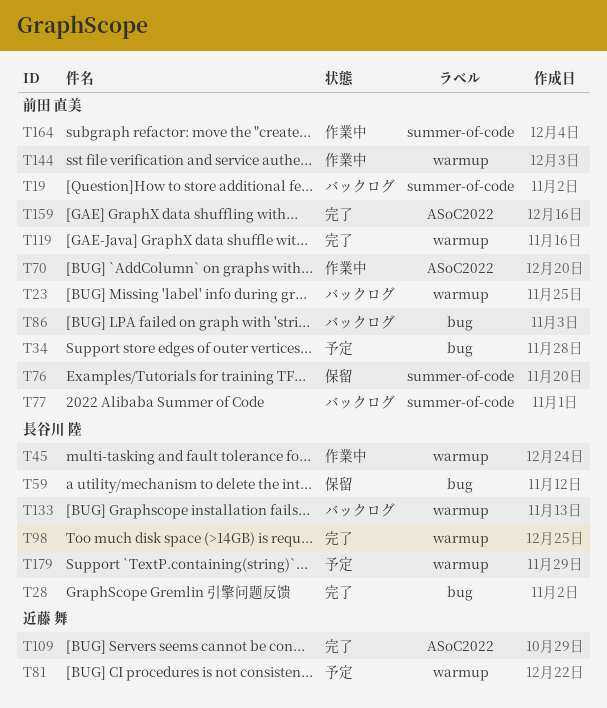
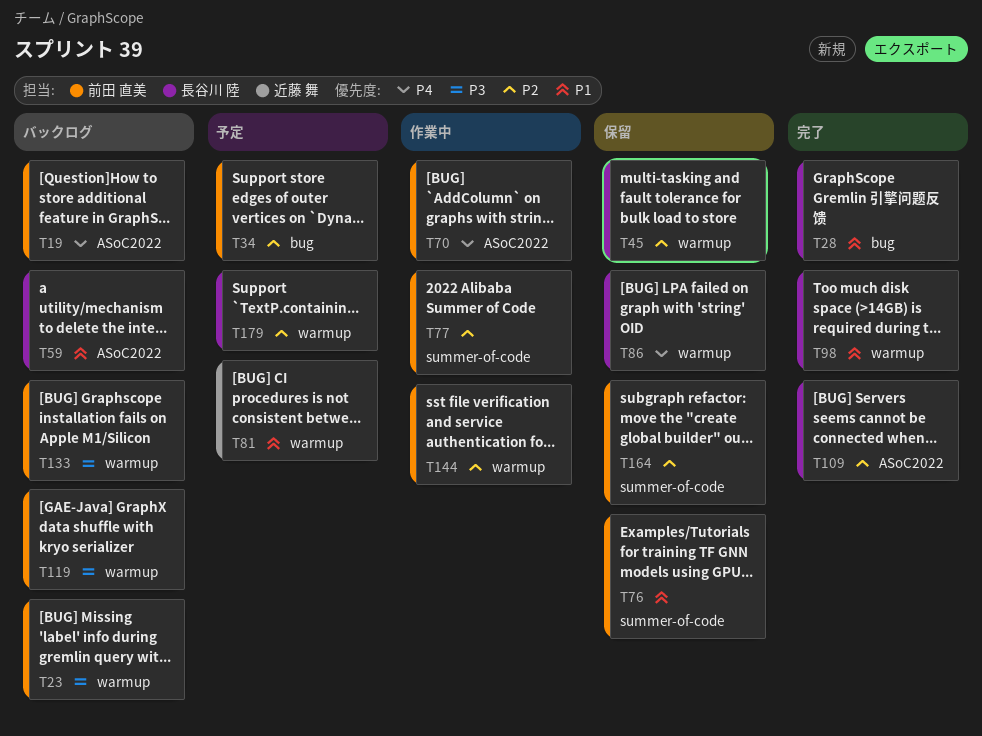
T19, label: summer-of-code -> ASoC2022
T45, status: 作業中 -> 保留
T59, status: 保留 -> バックログ
T59, label: bug -> ASoC2022
T77, status: バックログ -> 作業中
T86, status: バックログ -> 保留
T86, owner: 前田 直美 -> 長谷川 陸
T86, label: bug -> warmup
T109, owner: 近藤 舞 -> 長谷川 陸
T119, status: 完了 -> バックログ
T133, owner: 長谷川 陸 -> 前田 直美
T159: present -> none
T164, status: 作業中 -> 保留

